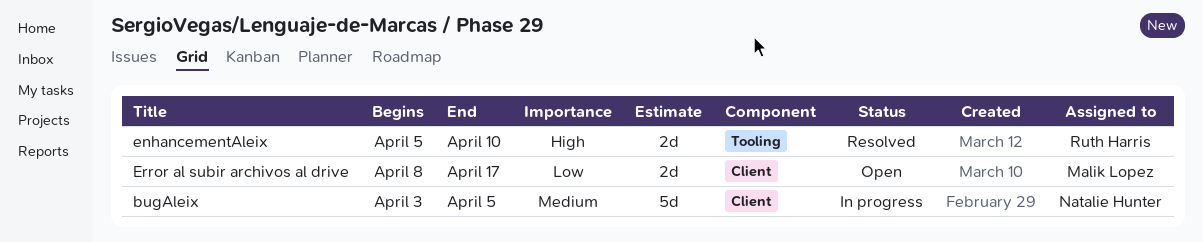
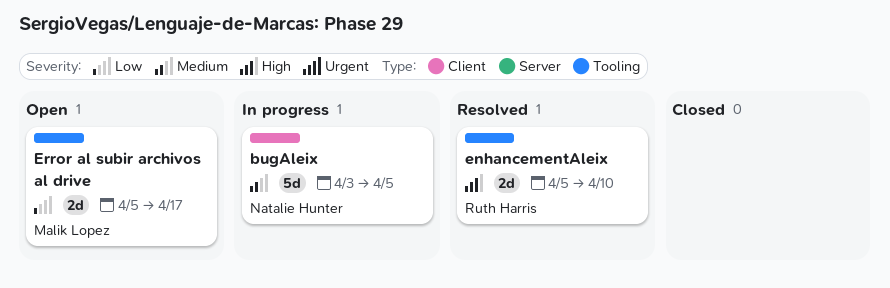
Error al subir archivos al drive, label: Client -> Tooling
Error al subir archivos al drive, start: Apr 8 -> Apr 5

